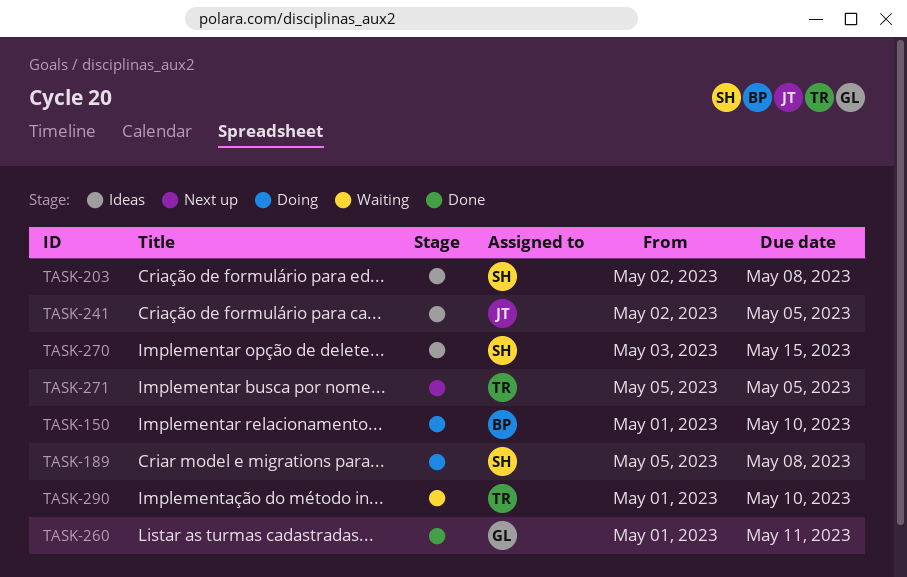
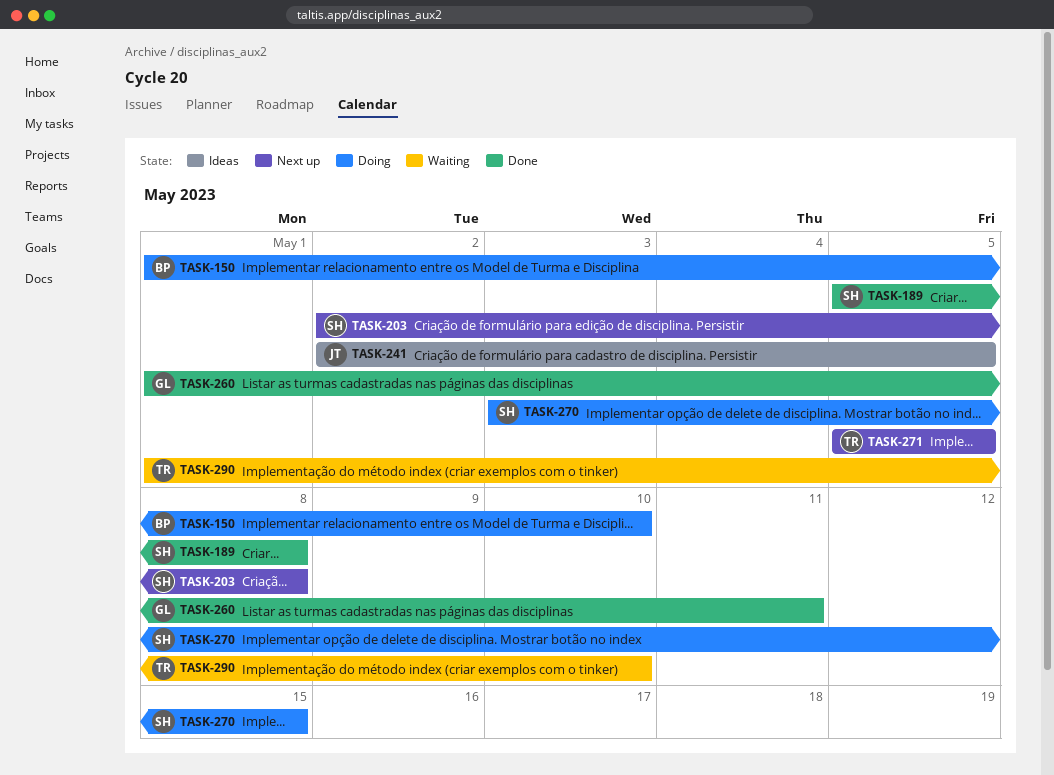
TASK-189, status: Doing -> Done
TASK-203, status: Ideas -> Next up
TASK-270, status: Ideas -> Doing

